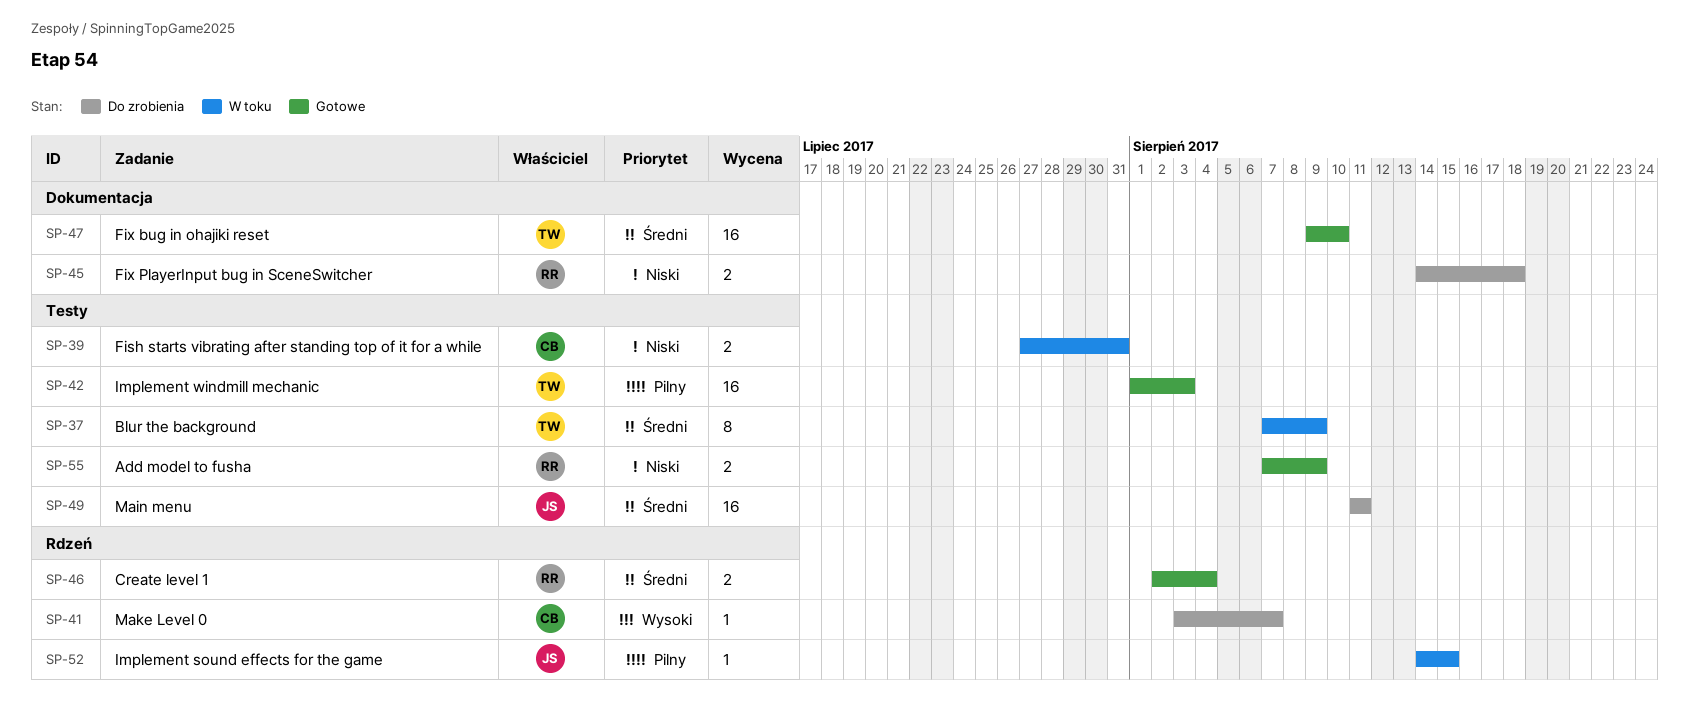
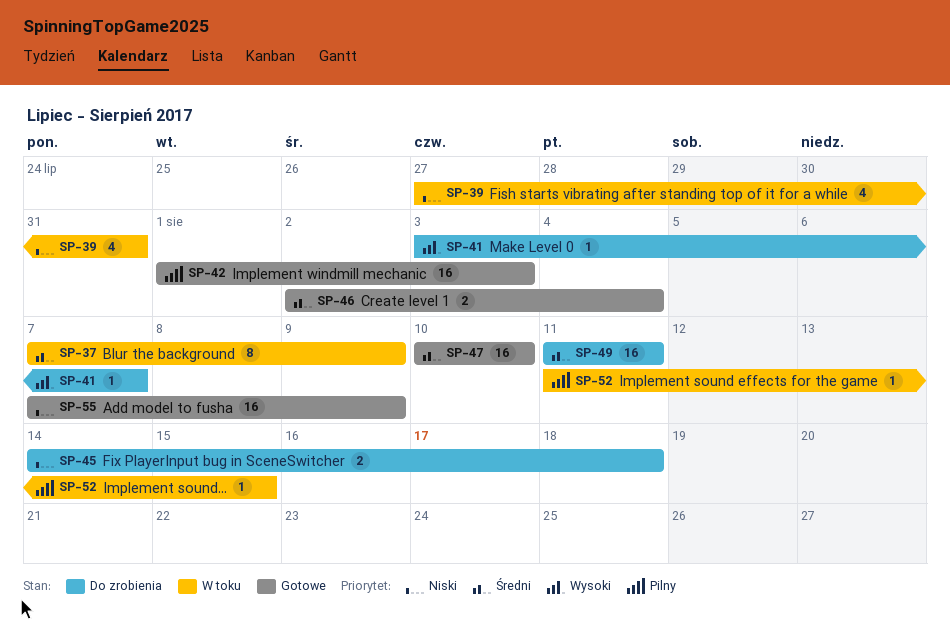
SP-39, estimate: 2 -> 4
SP-47, start: Aug 9 -> Aug 10
SP-52, start: Aug 14 -> Aug 11
SP-55, estimate: 2 -> 16

